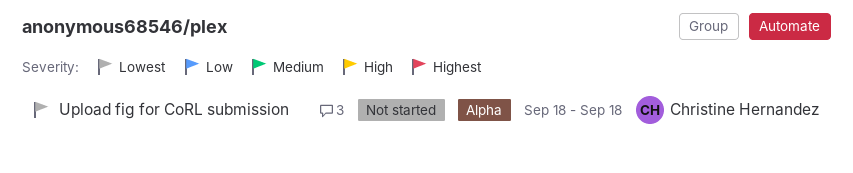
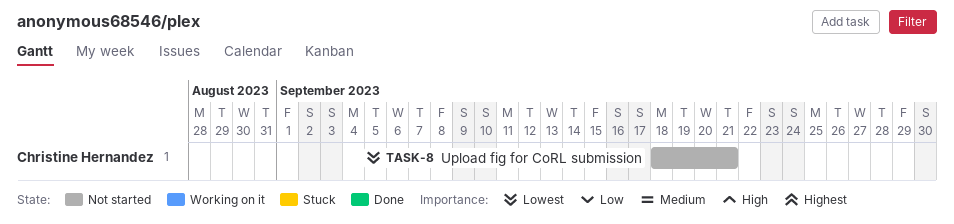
Upload fig for CoRL submission, due: Sep 18 -> Sep 21

